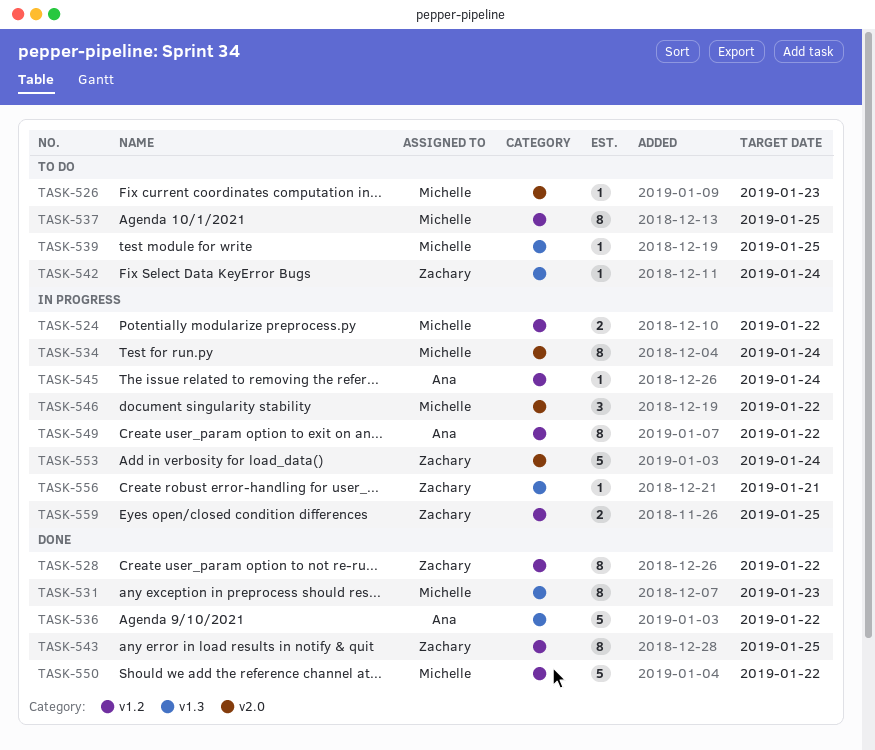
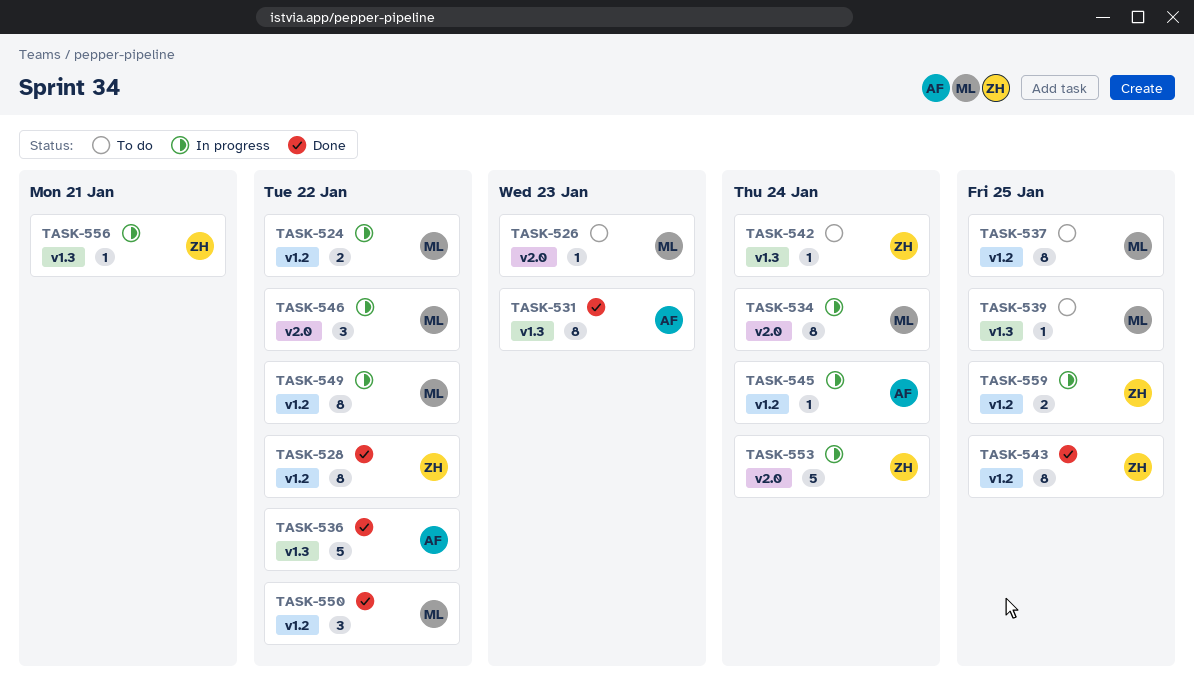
TASK-531, owner: Michelle -> Ana
TASK-549, owner: Ana -> Michelle
TASK-550, estimate: 5 -> 3

